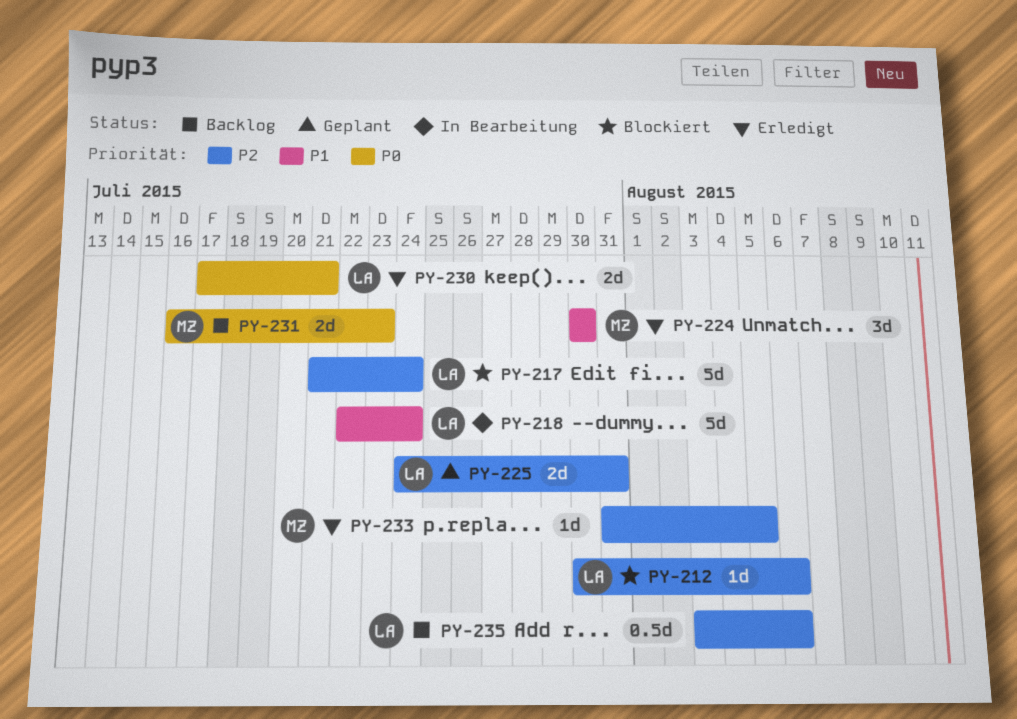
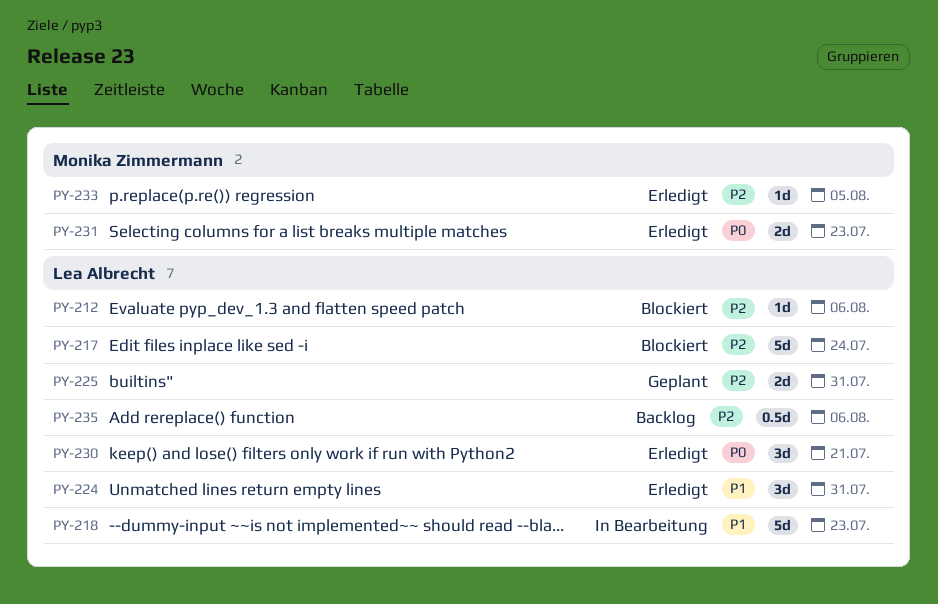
PY-218, due: Jul 24 -> Jul 23
PY-224, owner: Monika Zimmermann -> Lea Albrecht
PY-224, due: Jul 30 -> Jul 31
PY-230, estimate: 2d -> 3d
PY-231, status: Backlog -> Erledigt

